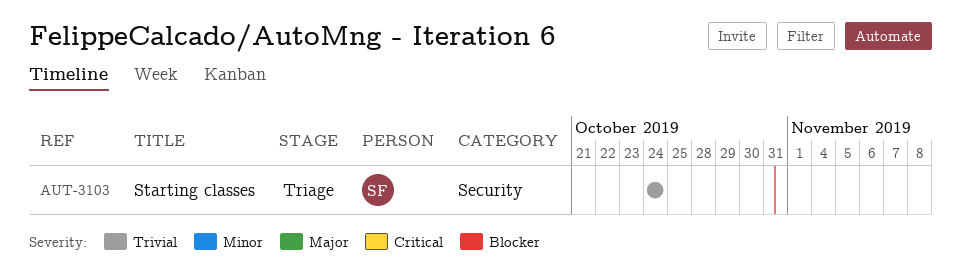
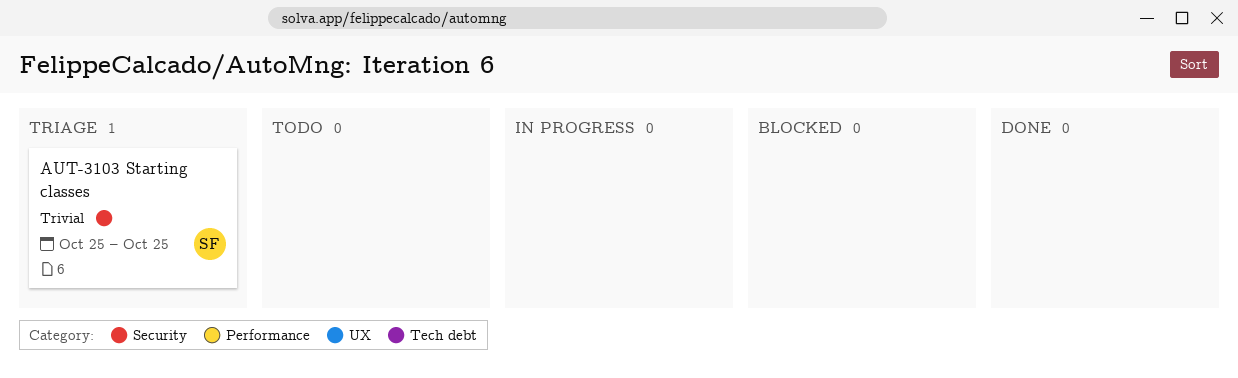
AUT-3103, start: Oct 24 -> Oct 25
AUT-3103, due: Oct 24 -> Oct 25

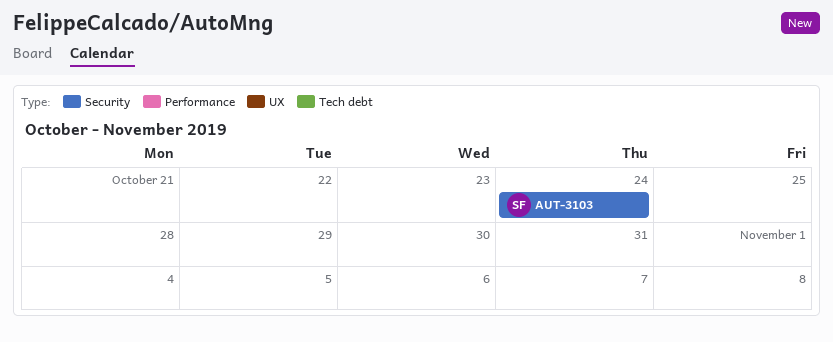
AUT-3103, start: Oct 25 -> Oct 24
AUT-3103, due: Oct 25 -> Oct 24

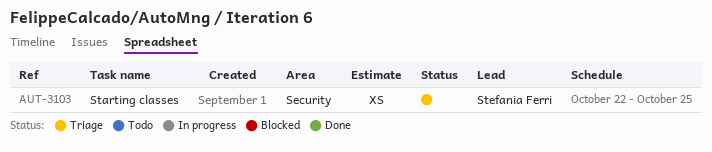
AUT-3103, start: Oct 24 -> Oct 22
AUT-3103, due: Oct 24 -> Oct 25

